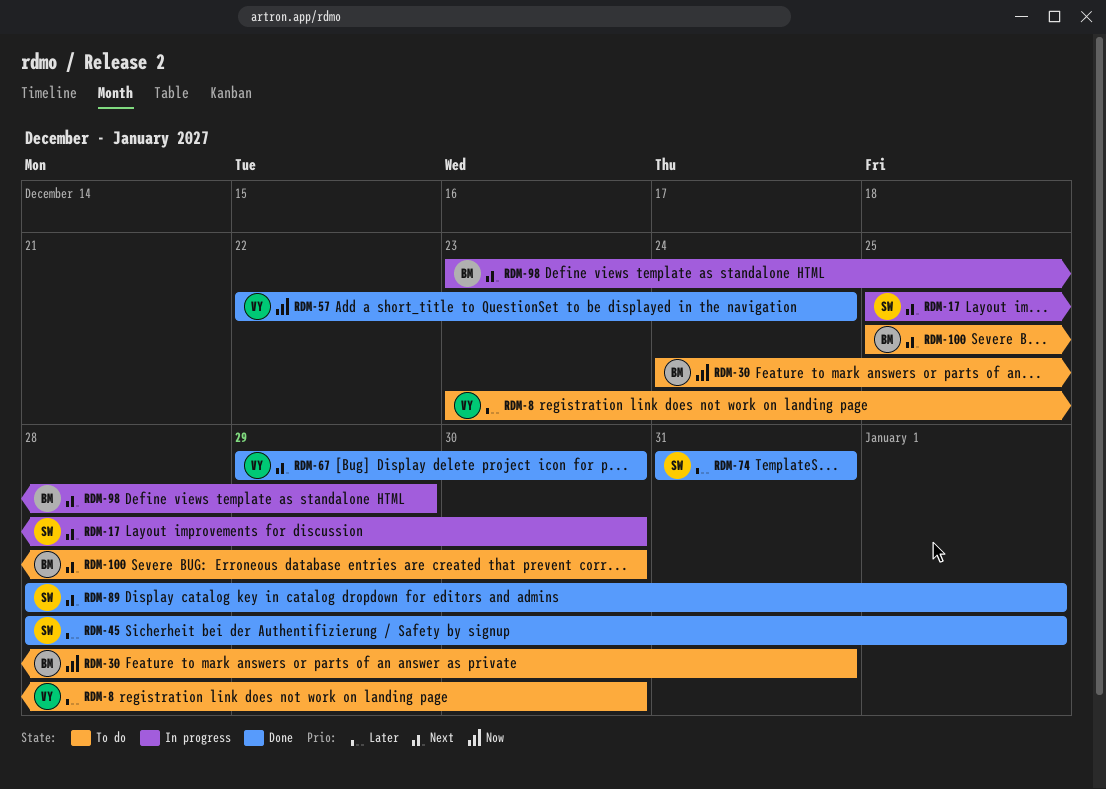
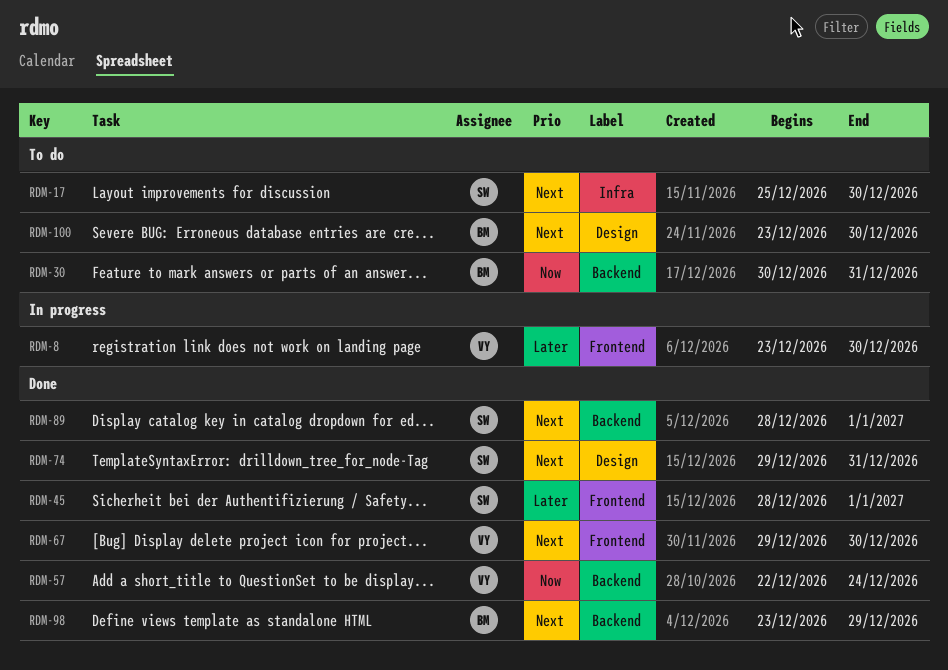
RDM-8, status: To do -> In progress
RDM-17, status: In progress -> To do
RDM-30, start: Dec 24 -> Dec 30
RDM-74, priority: Later -> Next
RDM-74, start: Dec 31 -> Dec 29
RDM-98, status: In progress -> Done
RDM-100, start: Dec 25 -> Dec 23

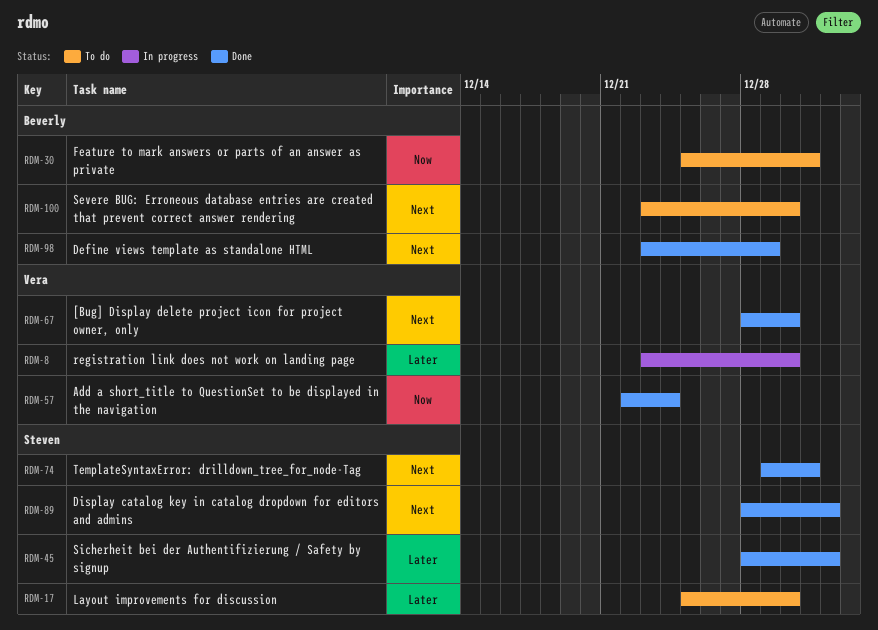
RDM-17, priority: Next -> Later
RDM-30, start: Dec 30 -> Dec 25
RDM-67, start: Dec 29 -> Dec 28

